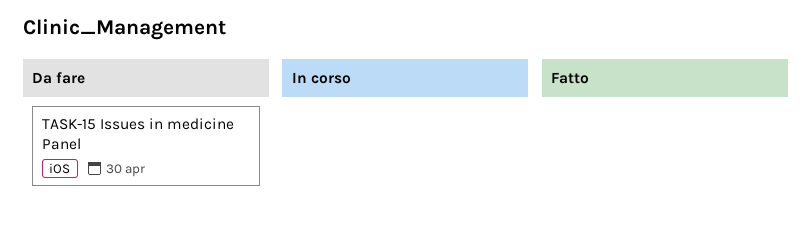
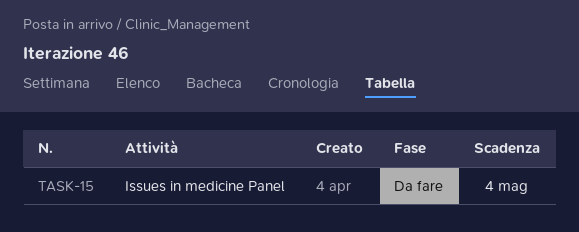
TASK-15, due: Apr 30 -> May 4

